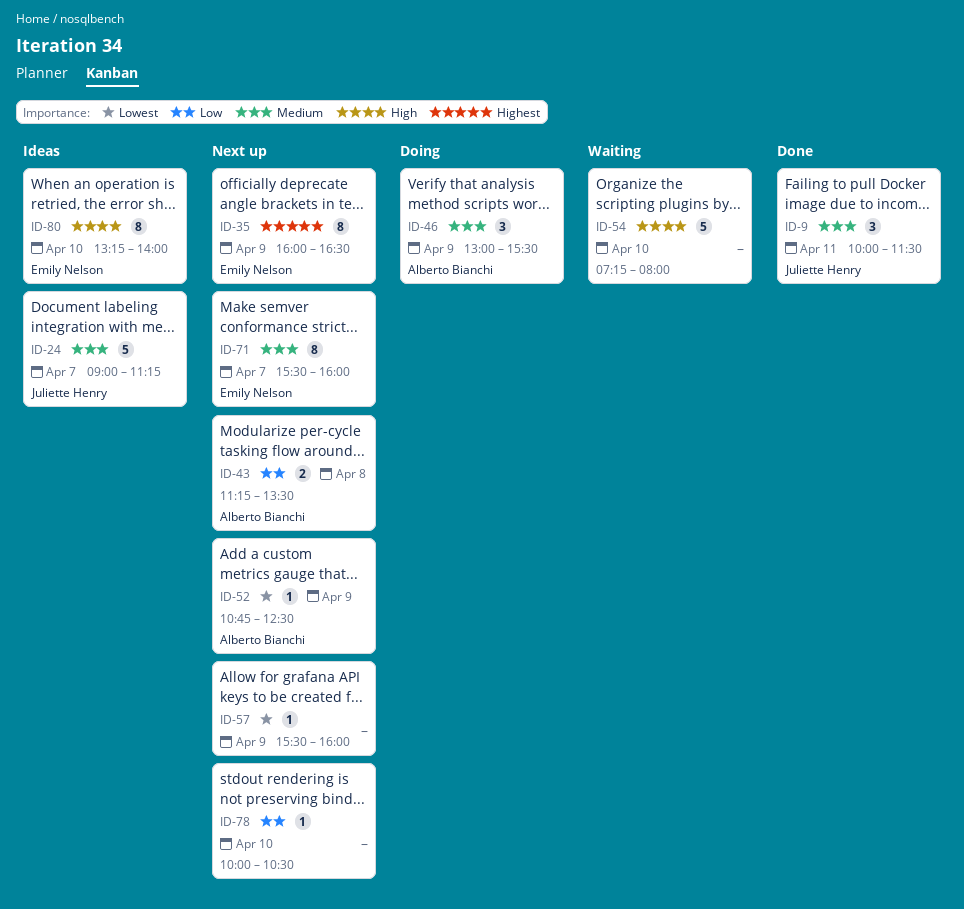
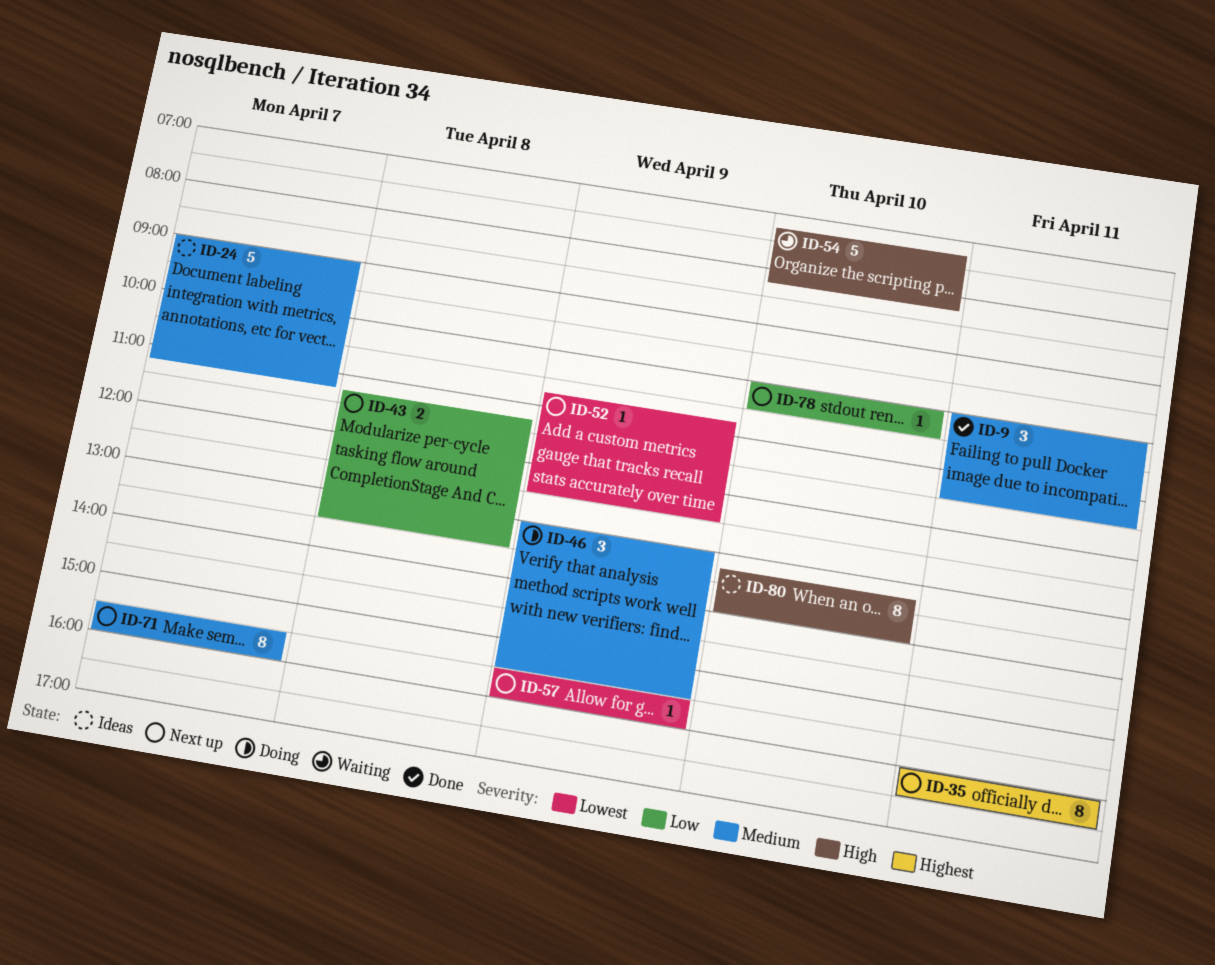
ID-35, day: Apr 9 -> Apr 11
ID-54, ends: 08:00 -> 08:15

